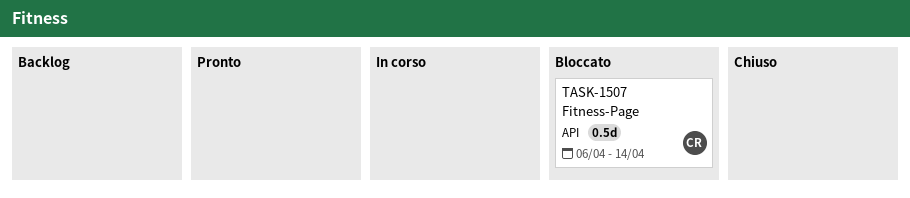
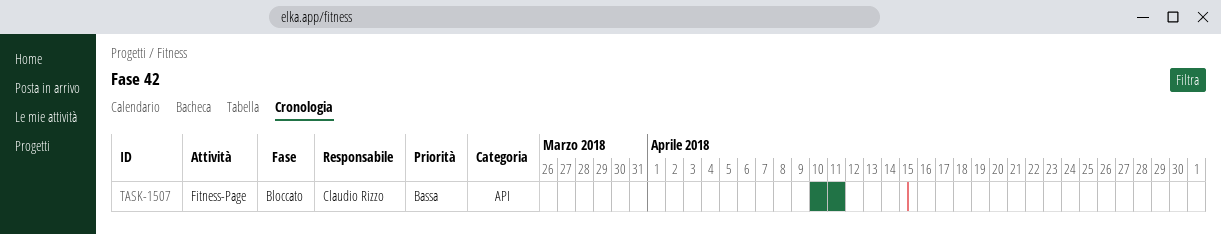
TASK-1507, start: Apr 6 -> Apr 10
TASK-1507, due: Apr 14 -> Apr 11

